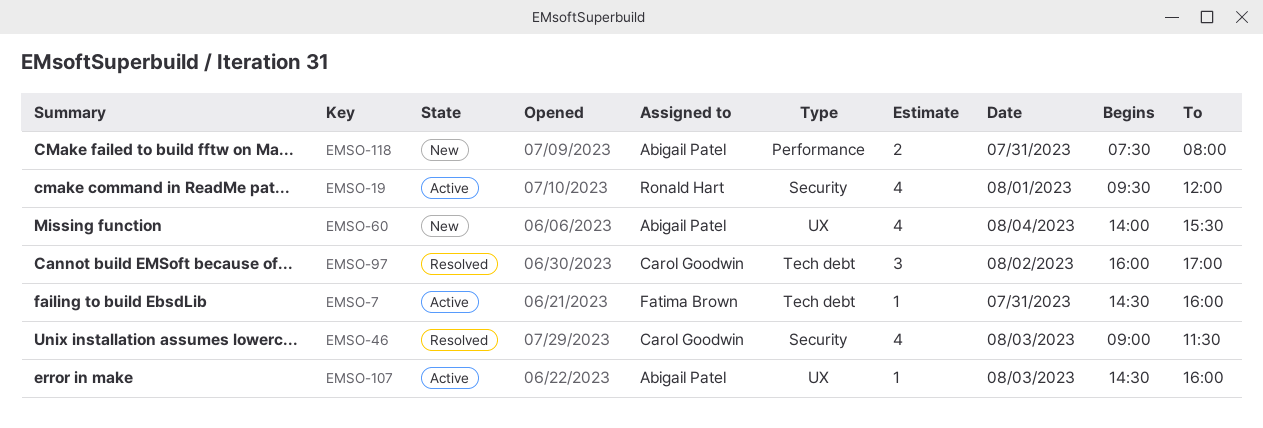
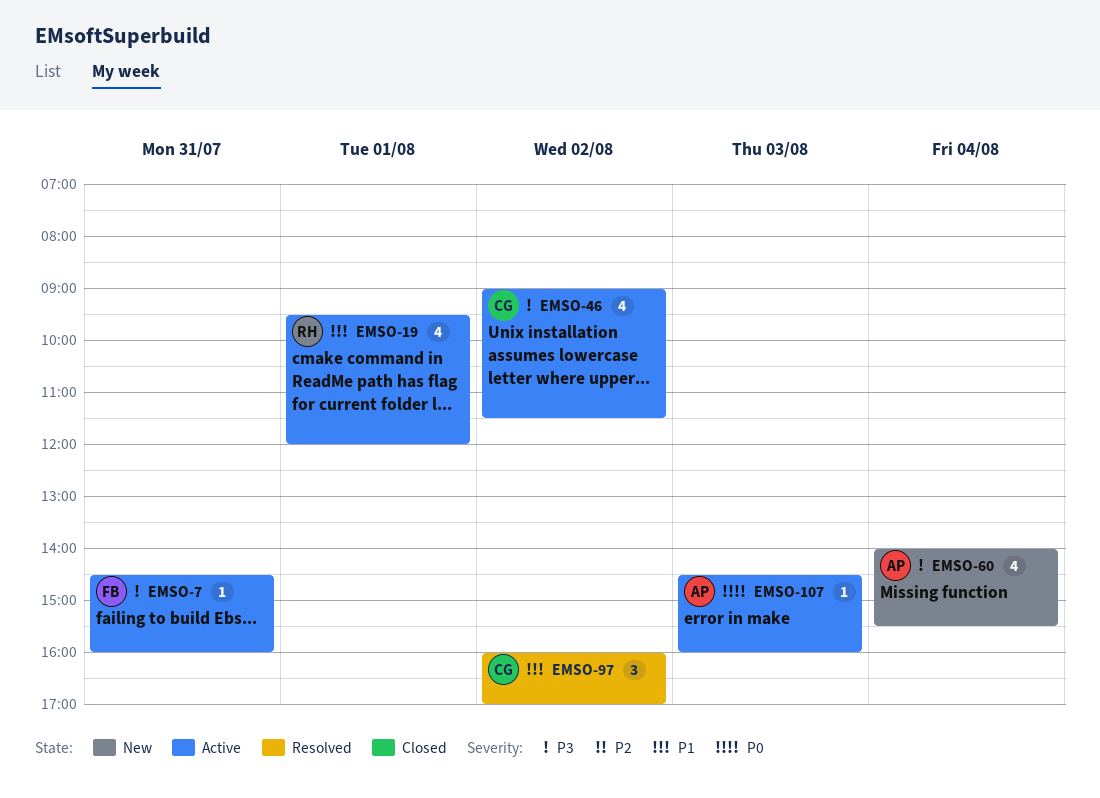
EMSO-46, status: Resolved -> Active
EMSO-46, day: Aug 3 -> Aug 2
EMSO-118: present -> none

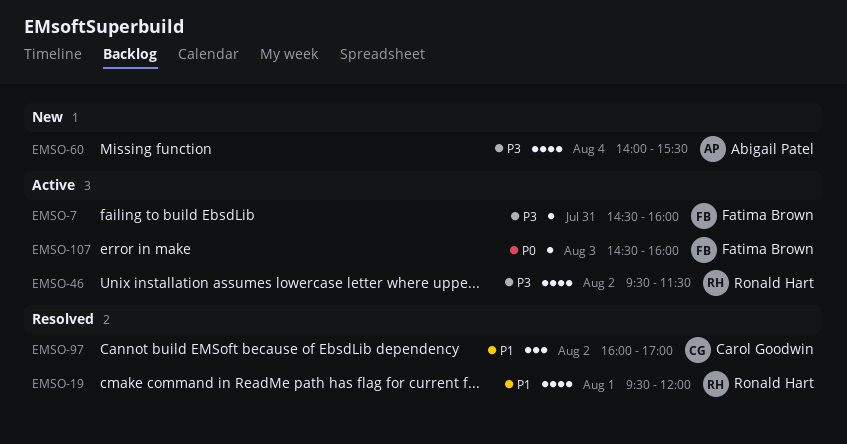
EMSO-19, status: Active -> Resolved
EMSO-46, owner: Carol Goodwin -> Ronald Hart
EMSO-46, begins: 09:00 -> 09:30
EMSO-107, owner: Abigail Patel -> Fatima Brown

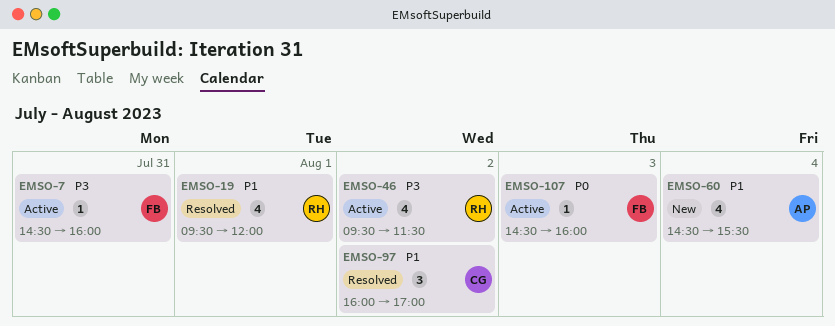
EMSO-60, priority: P3 -> P1
EMSO-60, begins: 14:00 -> 14:30

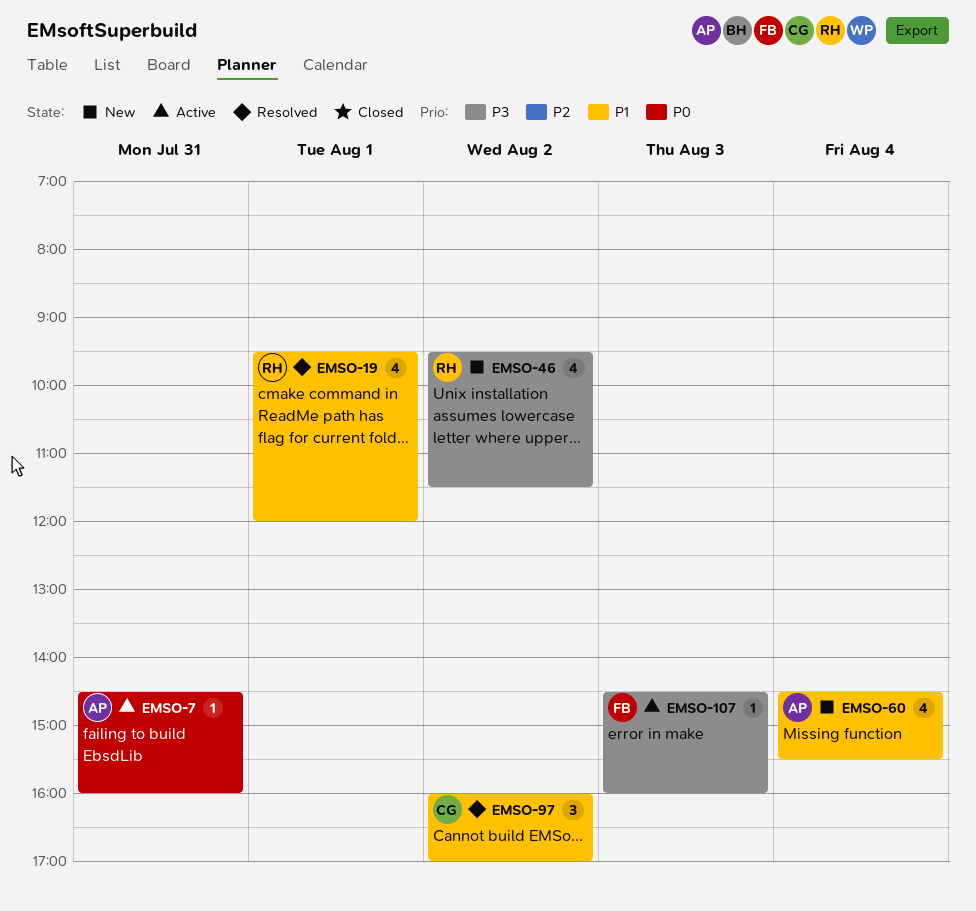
EMSO-7, owner: FB -> AP
EMSO-7, priority: P3 -> P0
EMSO-46, status: Active -> New
EMSO-107, priority: P0 -> P3

